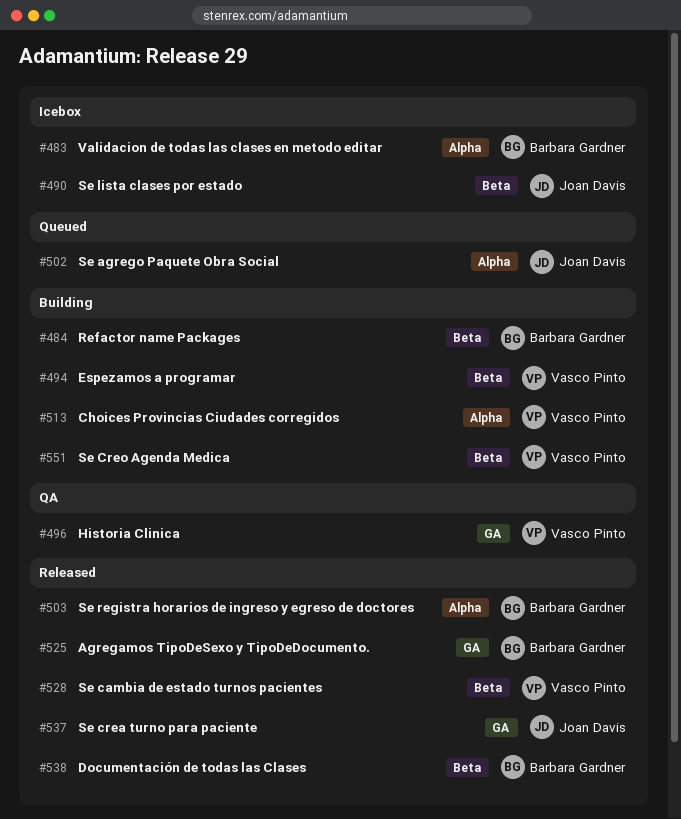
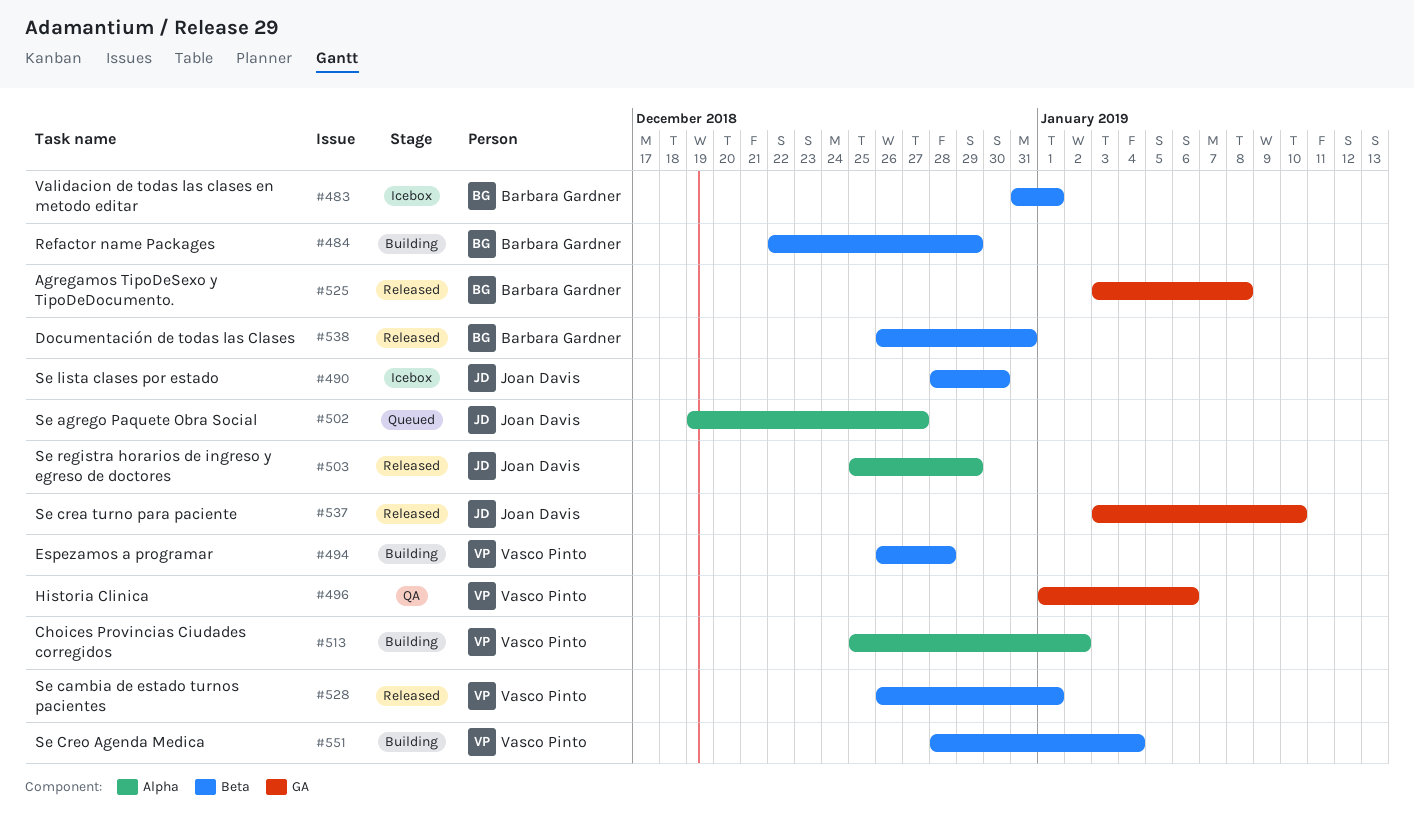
#483, label: Alpha -> Beta
#503, owner: Barbara Gardner -> Joan Davis

